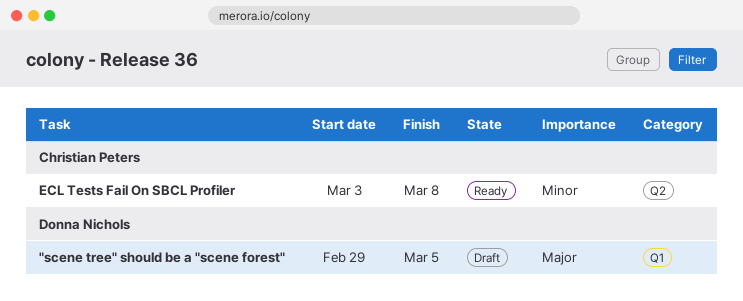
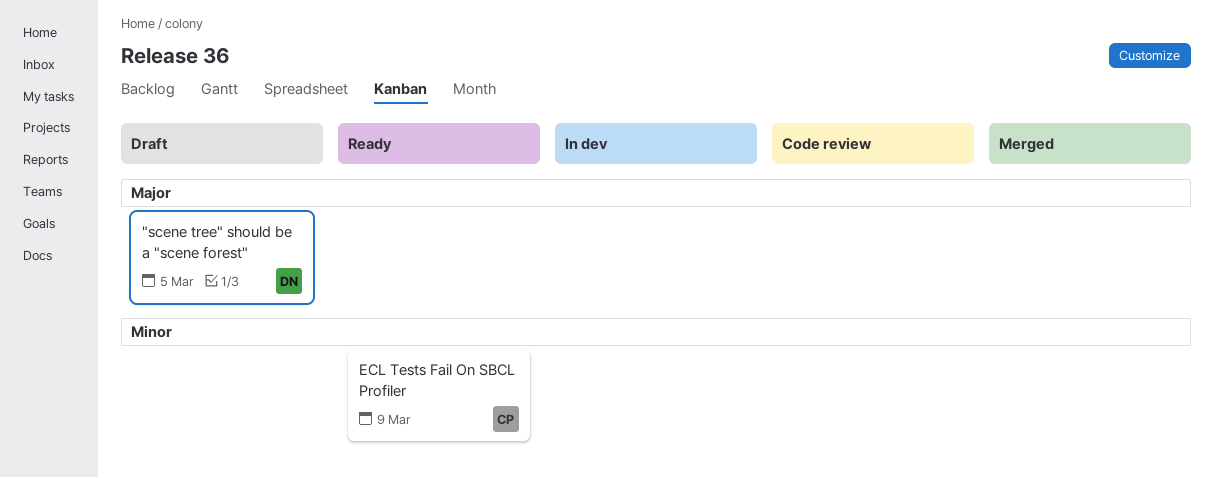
ECL Tests Fail On SBCL Profiler, due: Mar 8 -> Mar 9

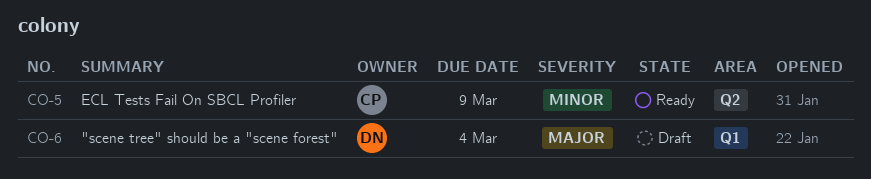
"scene tree" should be a "scene forest", due: Mar 5 -> Mar 4

